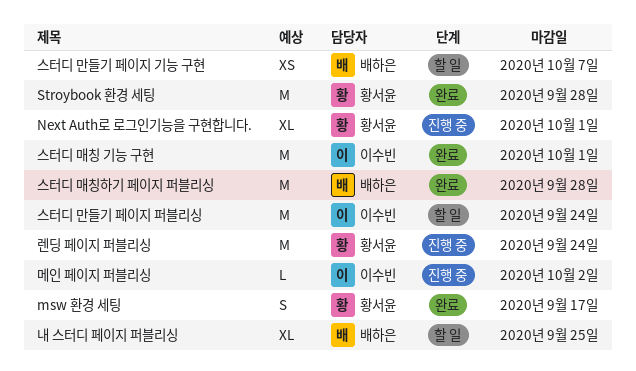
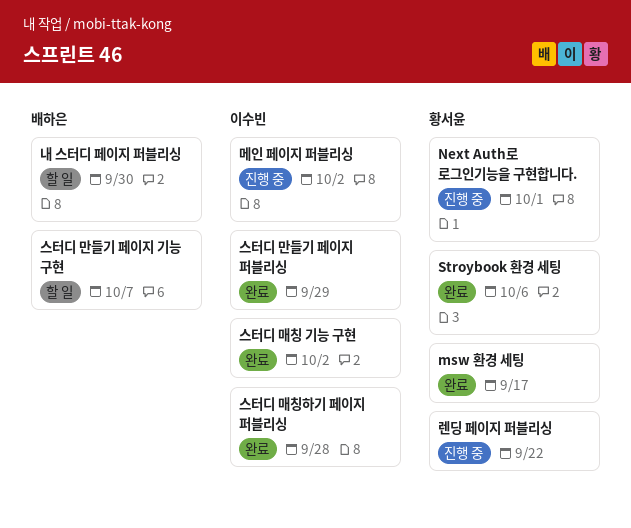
Stroybook 환경 세팅, due: Sep 28 -> Oct 6
내 스터디 페이지 퍼블리싱, due: Sep 25 -> Sep 30
렌딩 페이지 퍼블리싱, due: Sep 24 -> Sep 22
스터디 만들기 페이지 퍼블리싱, status: 할 일 -> 완료
스터디 만들기 페이지 퍼블리싱, due: Sep 24 -> Sep 29
스터디 매칭 기능 구현, due: Oct 1 -> Oct 2
스터디 매칭하기 페이지 퍼블리싱, owner: 배하은 -> 이수빈

